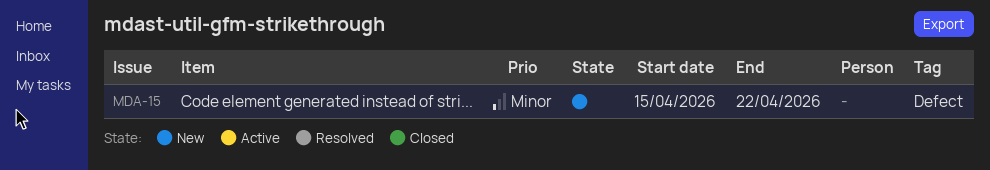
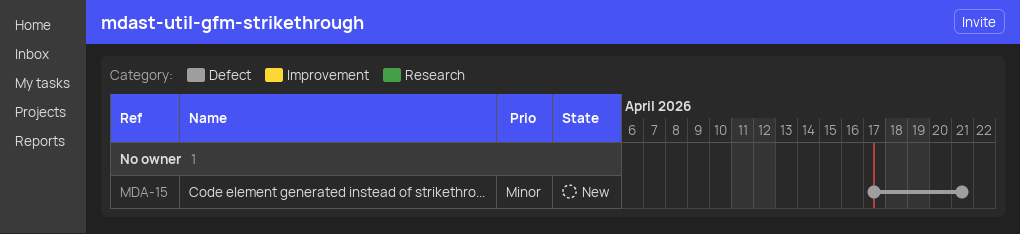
MDA-15, start: Apr 15 -> Apr 17
MDA-15, due: Apr 22 -> Apr 21

